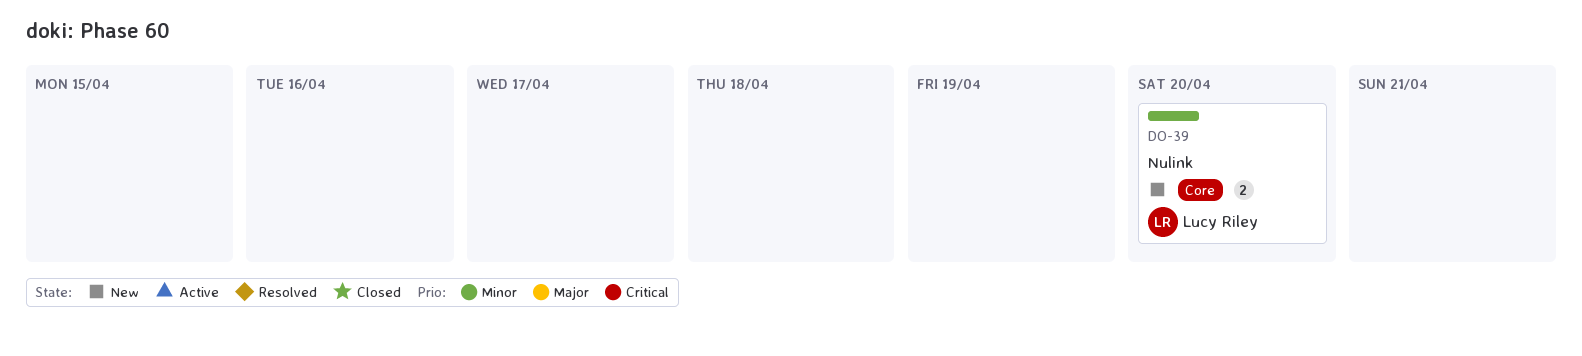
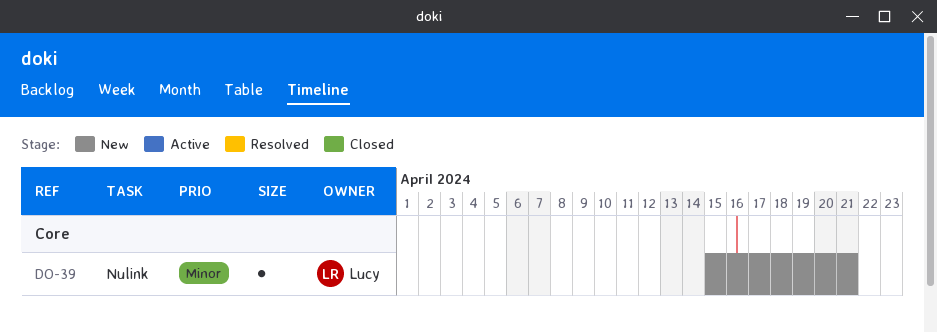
DO-39, estimate: 2 -> 1
DO-39, due: Apr 20 -> Apr 21

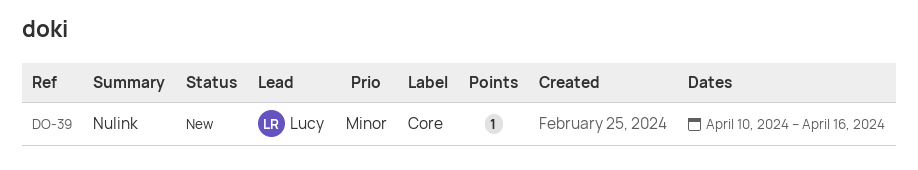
DO-39, start: Apr 15 -> Apr 10
DO-39, due: Apr 21 -> Apr 16

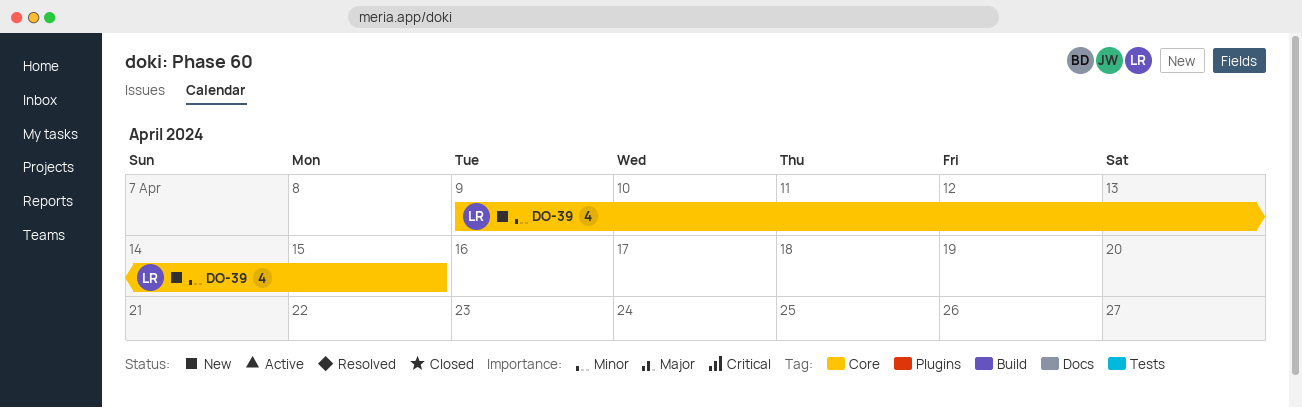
DO-39, estimate: 1 -> 4
DO-39, start: Apr 10 -> Apr 9
DO-39, due: Apr 16 -> Apr 15

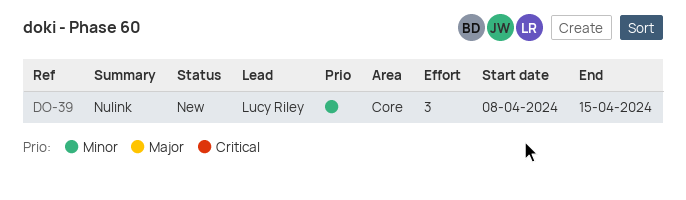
DO-39, estimate: 4 -> 3
DO-39, start: Apr 9 -> Apr 8

